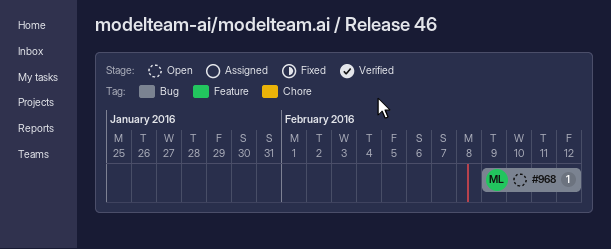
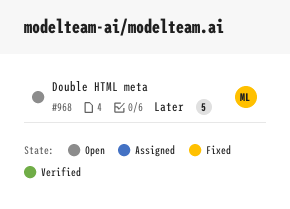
#968, estimate: 1 -> 5

